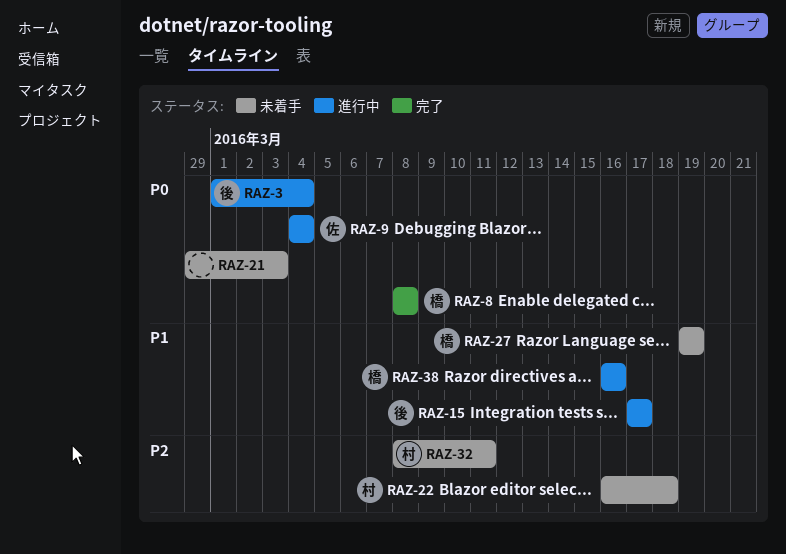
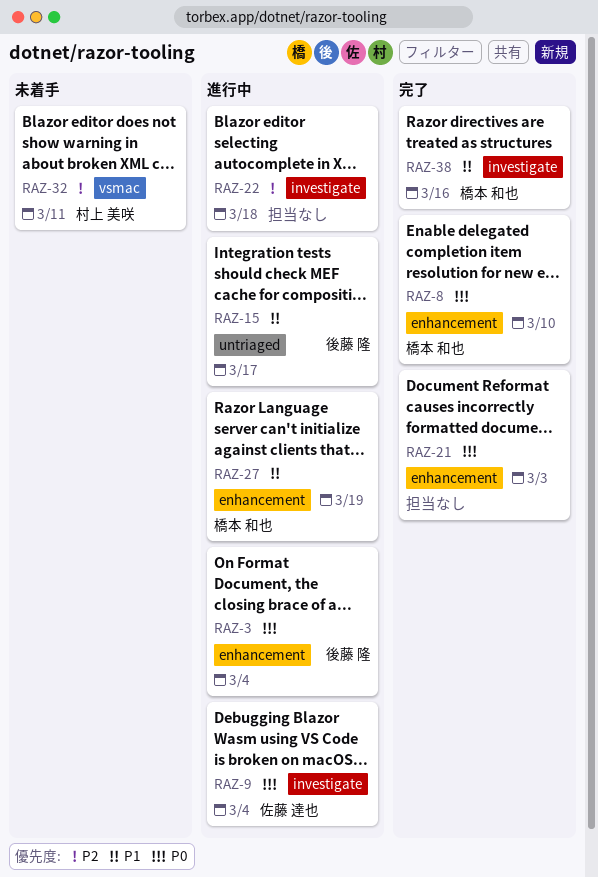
RAZ-8, due: Mar 8 -> Mar 10
RAZ-21, status: 未着手 -> 完了
RAZ-22, status: 未着手 -> 進行中
RAZ-22, owner: 村上 美咲 -> none
RAZ-27, status: 未着手 -> 進行中
RAZ-38, status: 進行中 -> 完了

